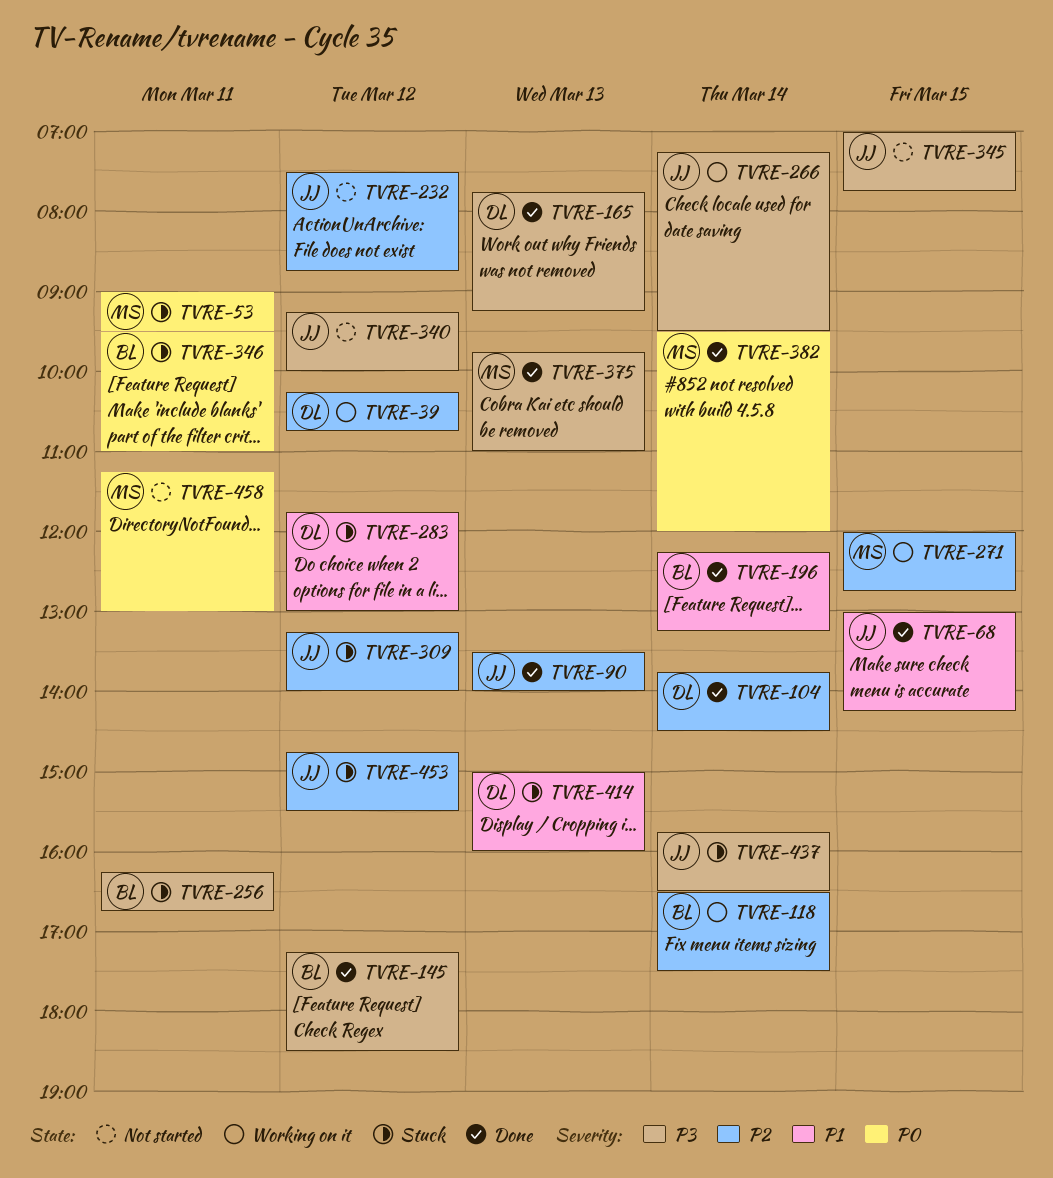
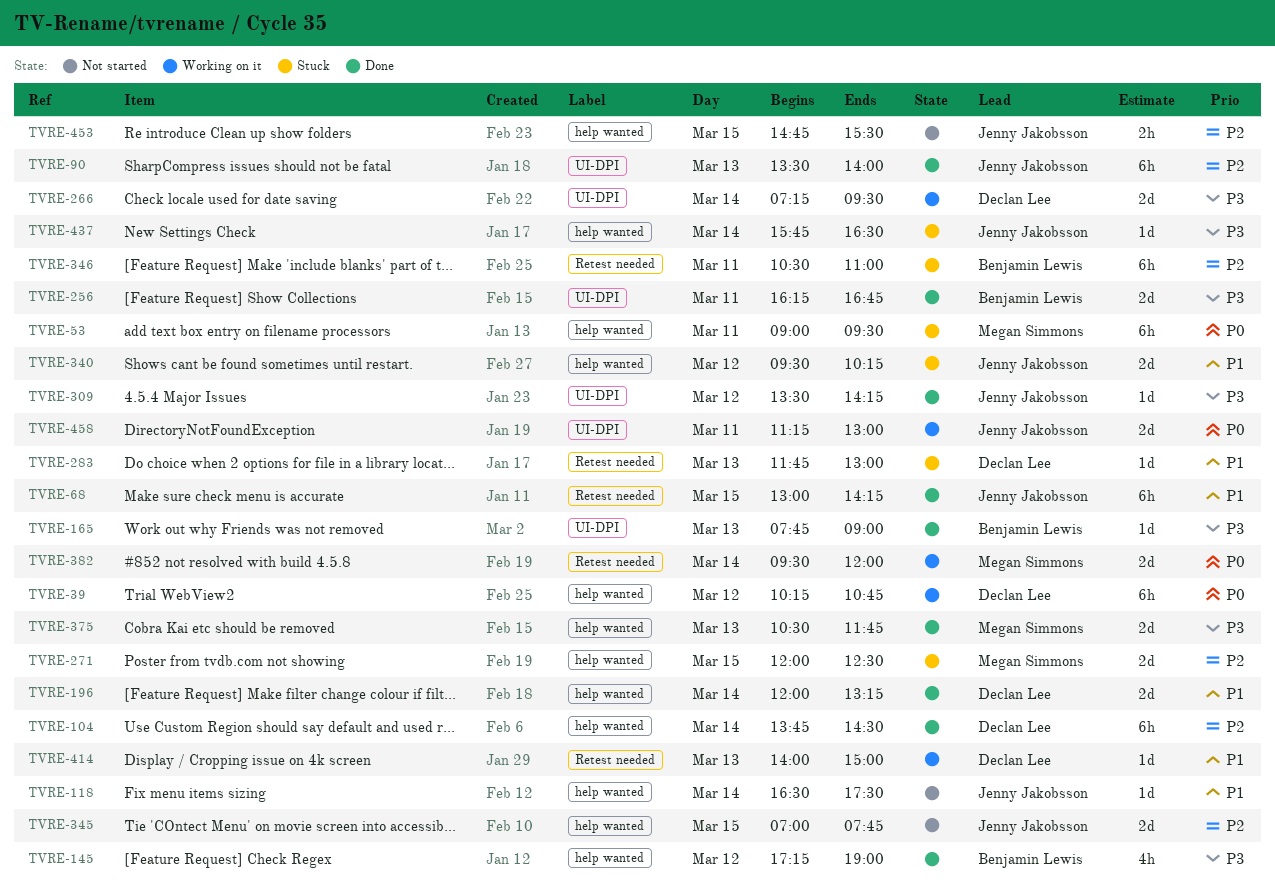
TVRE-39, priority: P2 -> P0
TVRE-118, status: Working on it -> Not started
TVRE-118, owner: Benjamin Lewis -> Jenny Jakobsson
TVRE-118, priority: P2 -> P1
TVRE-145, ends: 18:30 -> 19:00
TVRE-165, owner: Declan Lee -> Benjamin Lewis
TVRE-165, ends: 09:15 -> 09:00
TVRE-196, owner: Benjamin Lewis -> Declan Lee
TVRE-196, begins: 12:15 -> 12:00
TVRE-232: present -> none
TVRE-256, status: Stuck -> Done
TVRE-266, owner: Jenny Jakobsson -> Declan Lee
TVRE-271, status: Working on it -> Stuck
TVRE-271, ends: 12:45 -> 12:30
TVRE-283, day: Mar 12 -> Mar 13
TVRE-309, status: Stuck -> Done
TVRE-309, priority: P2 -> P3
TVRE-309, begins: 13:15 -> 13:30
TVRE-309, ends: 14:00 -> 14:15
TVRE-340, status: Not started -> Stuck
TVRE-340, priority: P3 -> P1
TVRE-340, begins: 09:15 -> 09:30
TVRE-340, ends: 10:00 -> 10:15
TVRE-345, priority: P3 -> P2
TVRE-346, priority: P0 -> P2
TVRE-346, begins: 09:30 -> 10:30
TVRE-375, begins: 09:45 -> 10:30
TVRE-375, ends: 11:00 -> 11:45
TVRE-382, status: Done -> Working on it
TVRE-414, status: Stuck -> Working on it
TVRE-414, begins: 15:00 -> 14:00
TVRE-414, ends: 16:00 -> 15:00
TVRE-453, status: Stuck -> Not started
TVRE-453, day: Mar 12 -> Mar 15
TVRE-458, status: Not started -> Working on it
TVRE-458, owner: Megan Simmons -> Jenny Jakobsson

